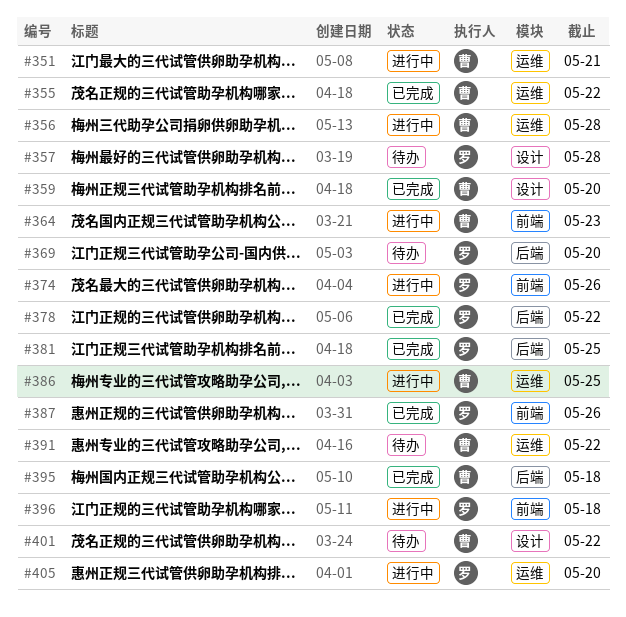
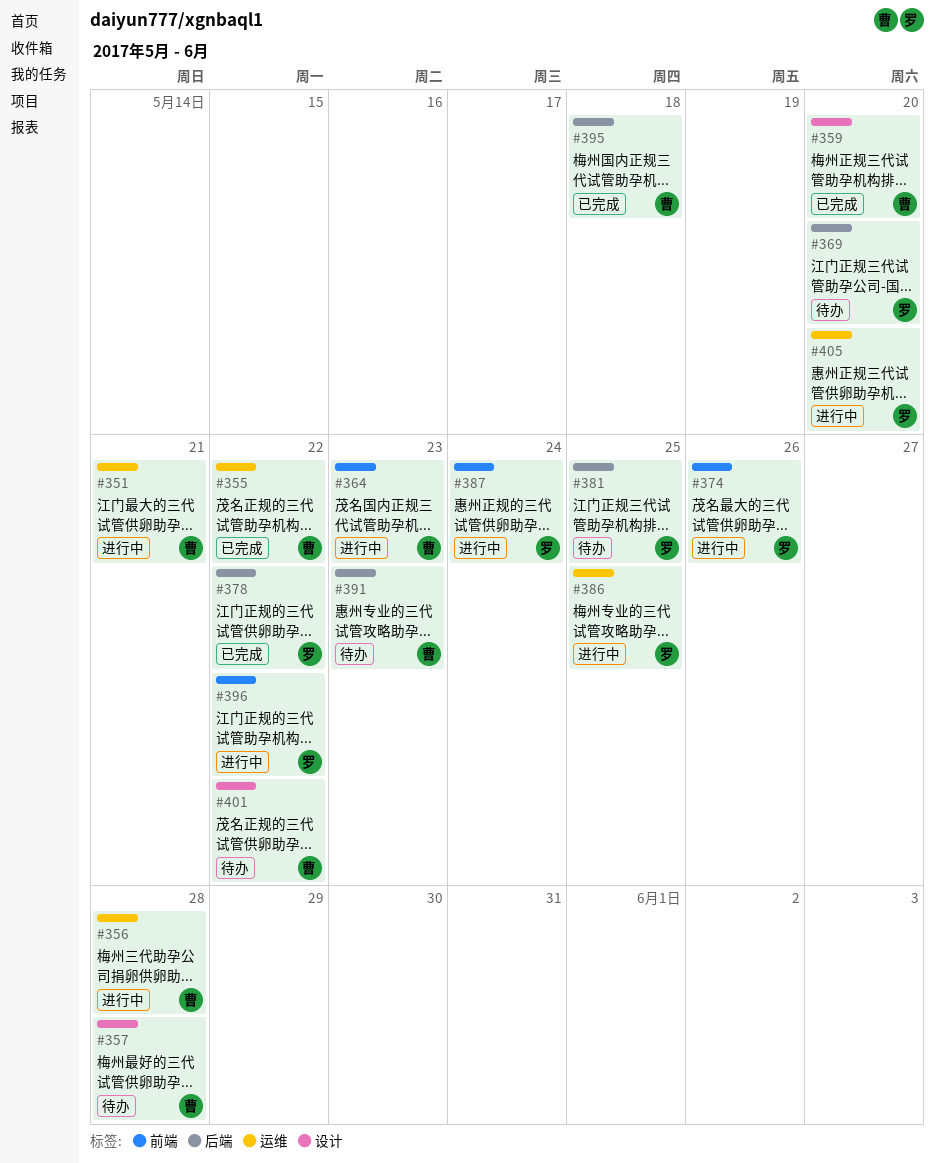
#357, owner: 罗 -> 曹
#381, status: 已完成 -> 待办
#386, owner: 曹 -> 罗
#387, status: 已完成 -> 进行中
#387, due: May 26 -> May 24
#391, label: 运维 -> 后端
#391, due: May 22 -> May 23
#396, due: May 18 -> May 22

